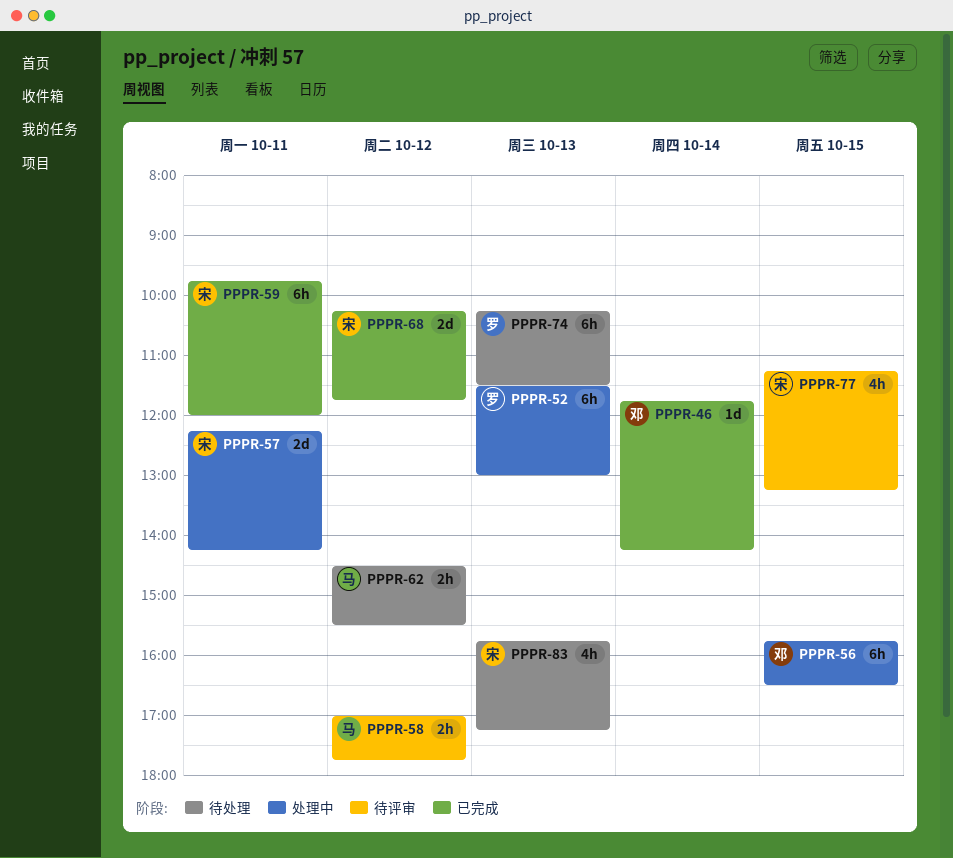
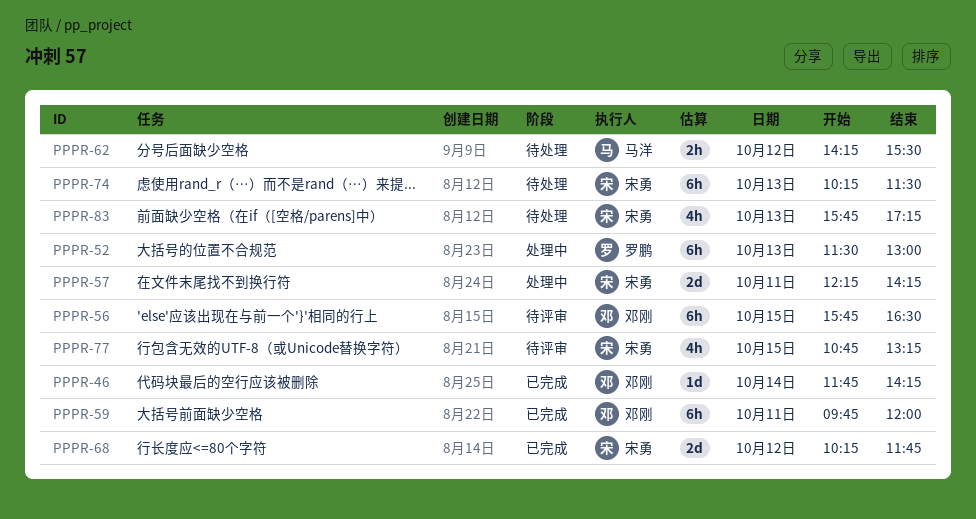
PPPR-56, status: 处理中 -> 待评审
PPPR-58: present -> none
PPPR-59, owner: 宋勇 -> 邓刚
PPPR-62, begins: 14:30 -> 14:15
PPPR-74, owner: 罗鹏 -> 宋勇
PPPR-77, begins: 11:15 -> 10:45

